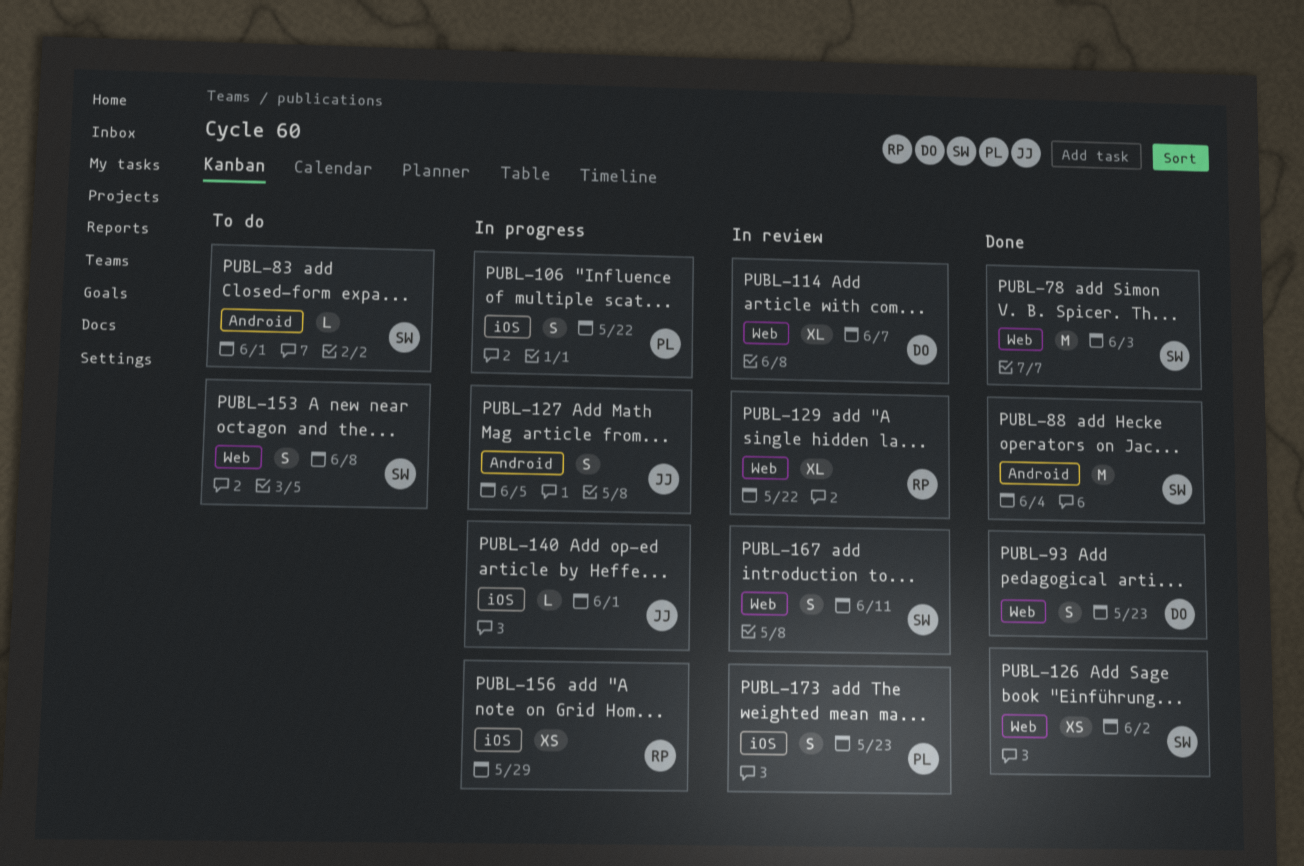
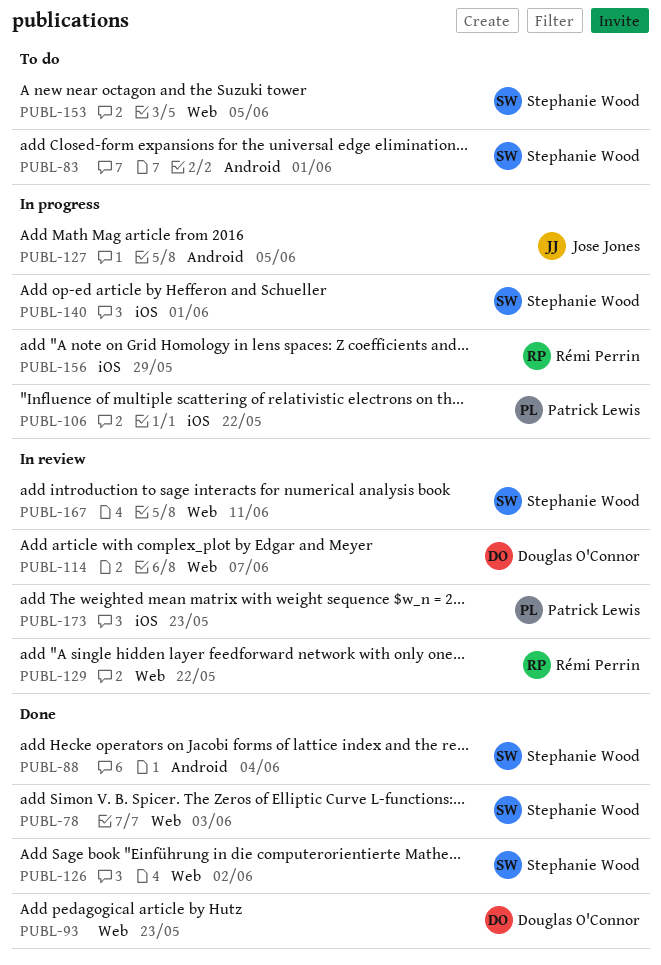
PUBL-140, owner: Jose Jones -> Stephanie Wood
PUBL-153, due: Jun 8 -> Jun 5

